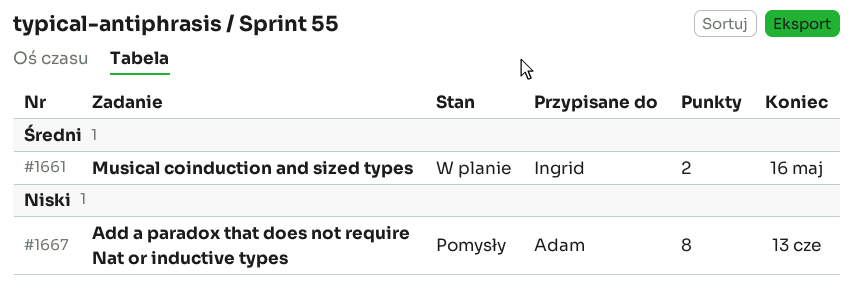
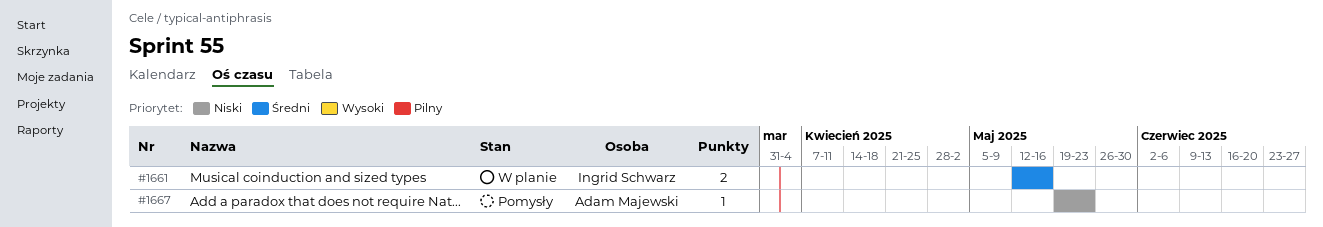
#1667, estimate: 8 -> 1
#1667, due: Jun 13 -> May 23

